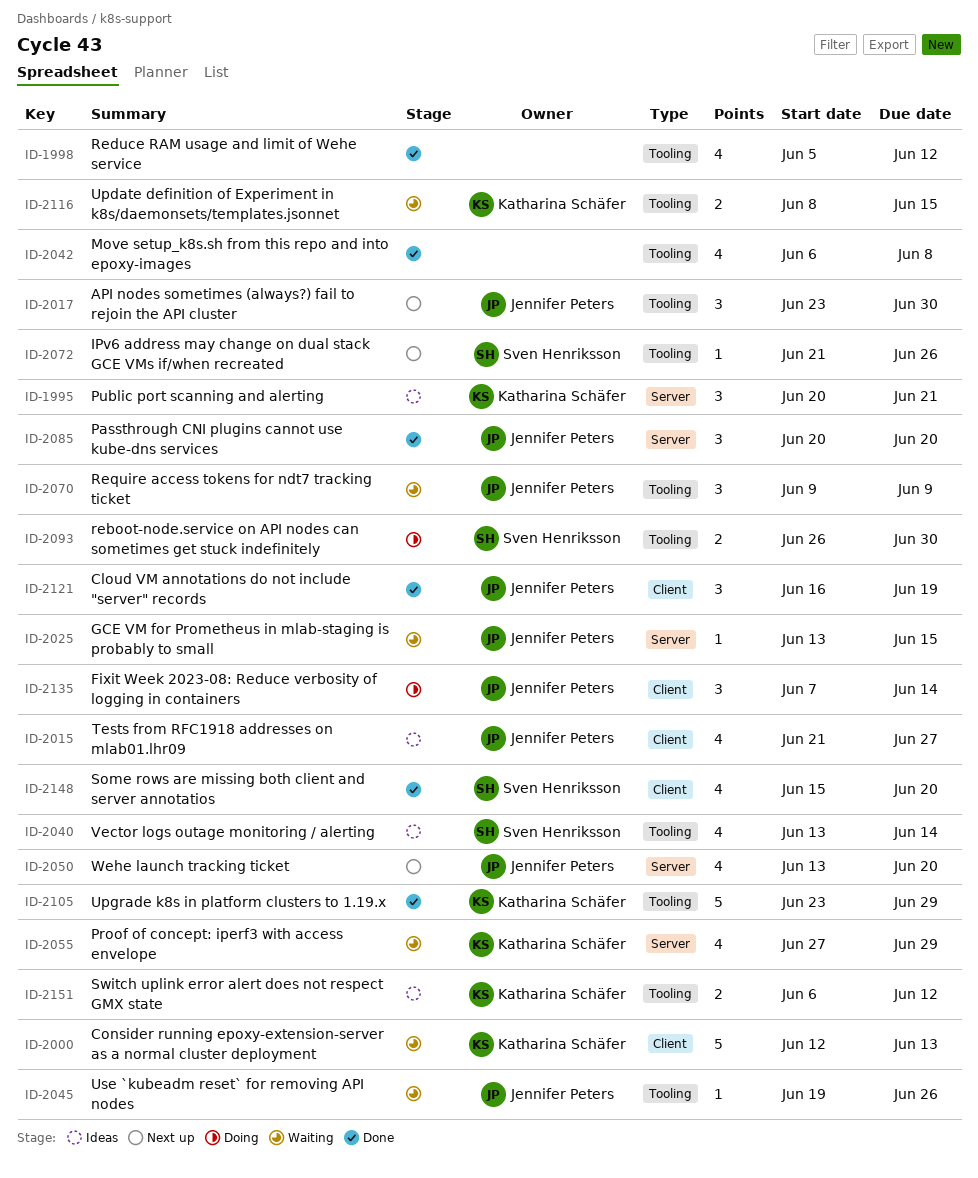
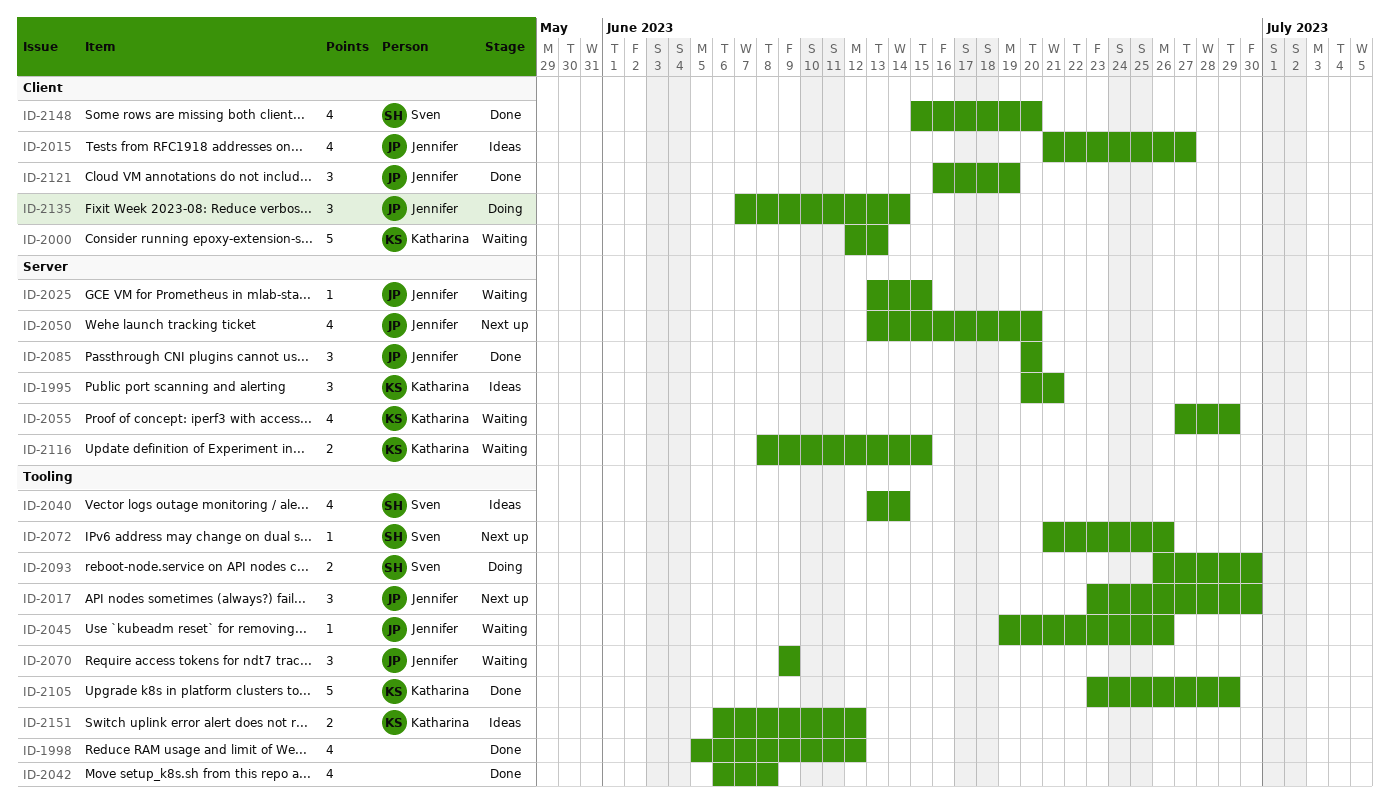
ID-2116, label: Tooling -> Server

